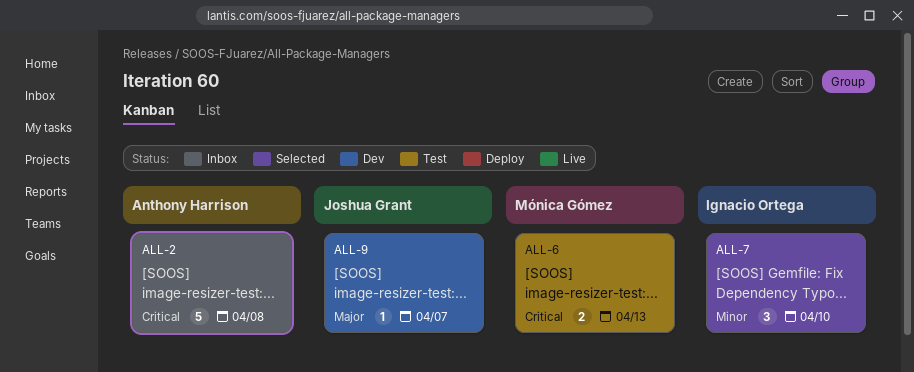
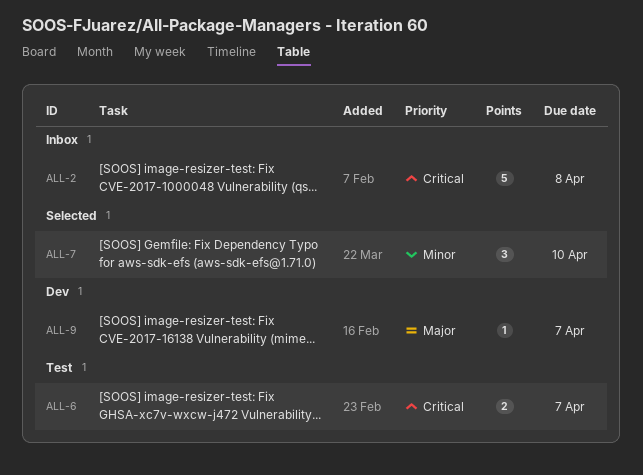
ALL-6, due: Apr 13 -> Apr 7

